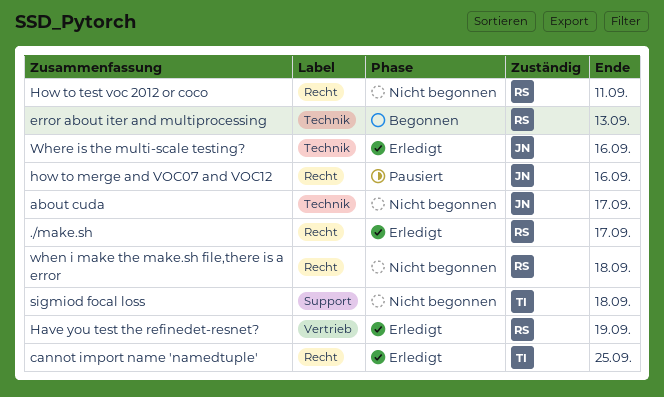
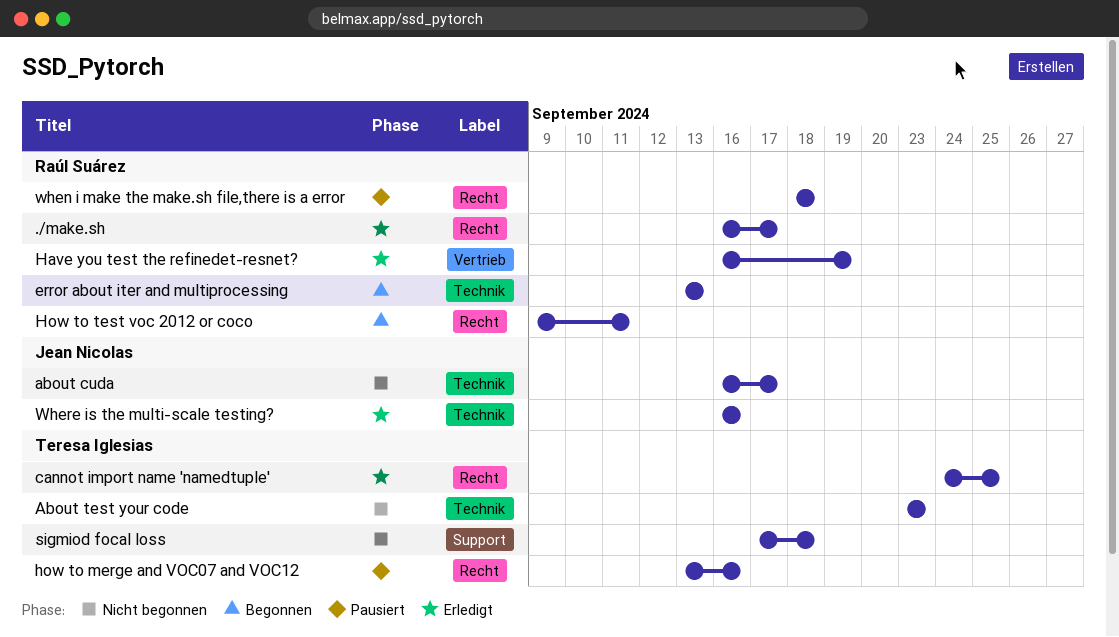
About test your code: none -> present
how to merge and VOC07 and VOC12, owner: Jean Nicolas -> Teresa Iglesias
How to test voc 2012 or coco, status: Nicht begonnen -> Begonnen
when i make the make.sh file,there is a error, status: Nicht begonnen -> Pausiert

